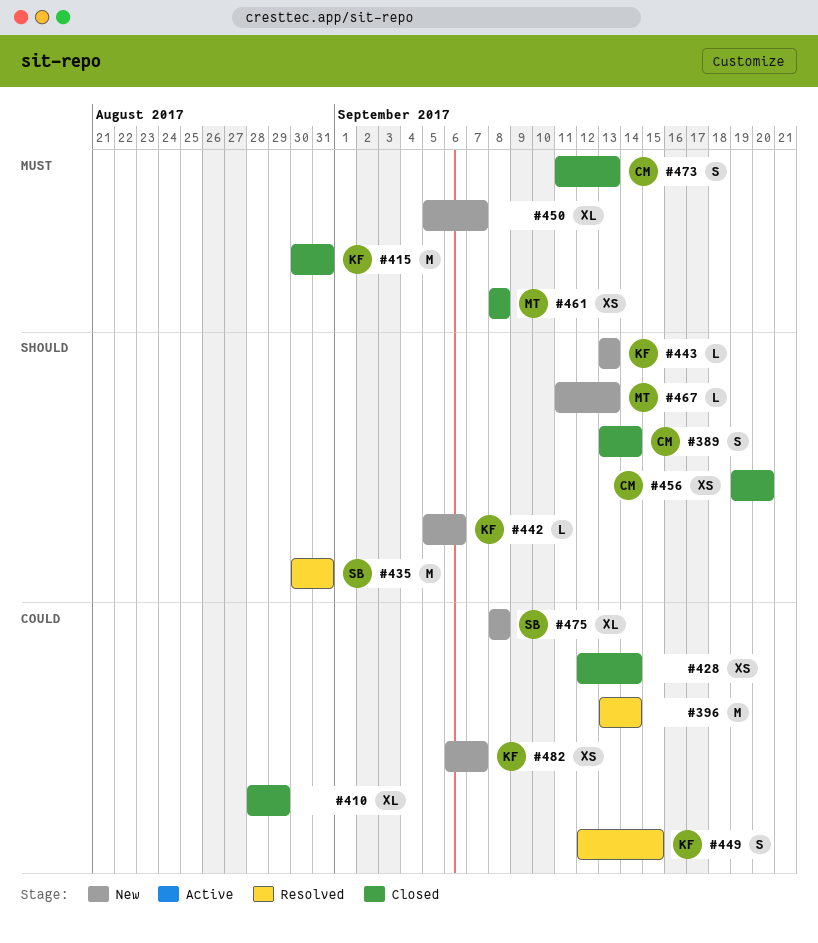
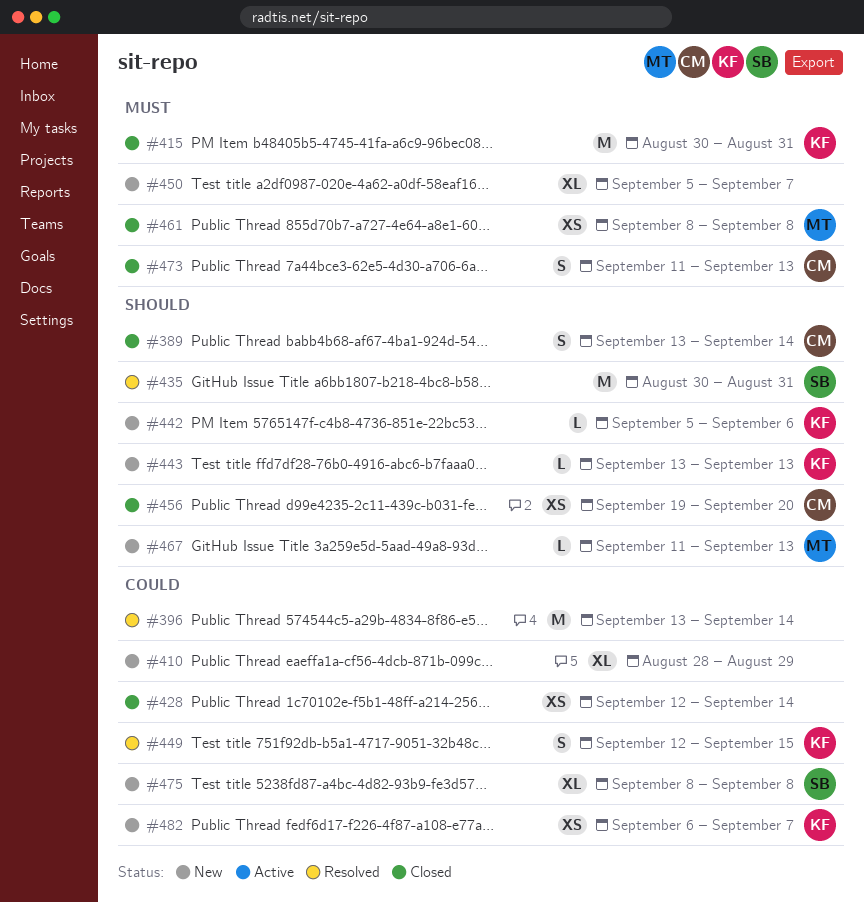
#410, status: Closed -> New

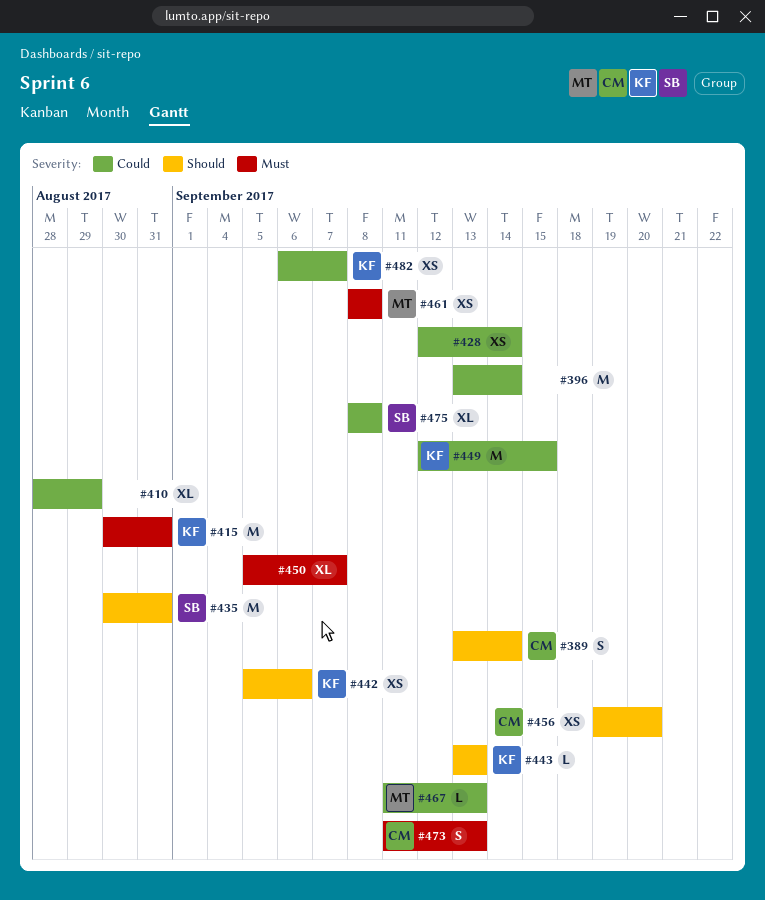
#442, estimate: L -> XS
#449, estimate: S -> M
#467, priority: Should -> Could

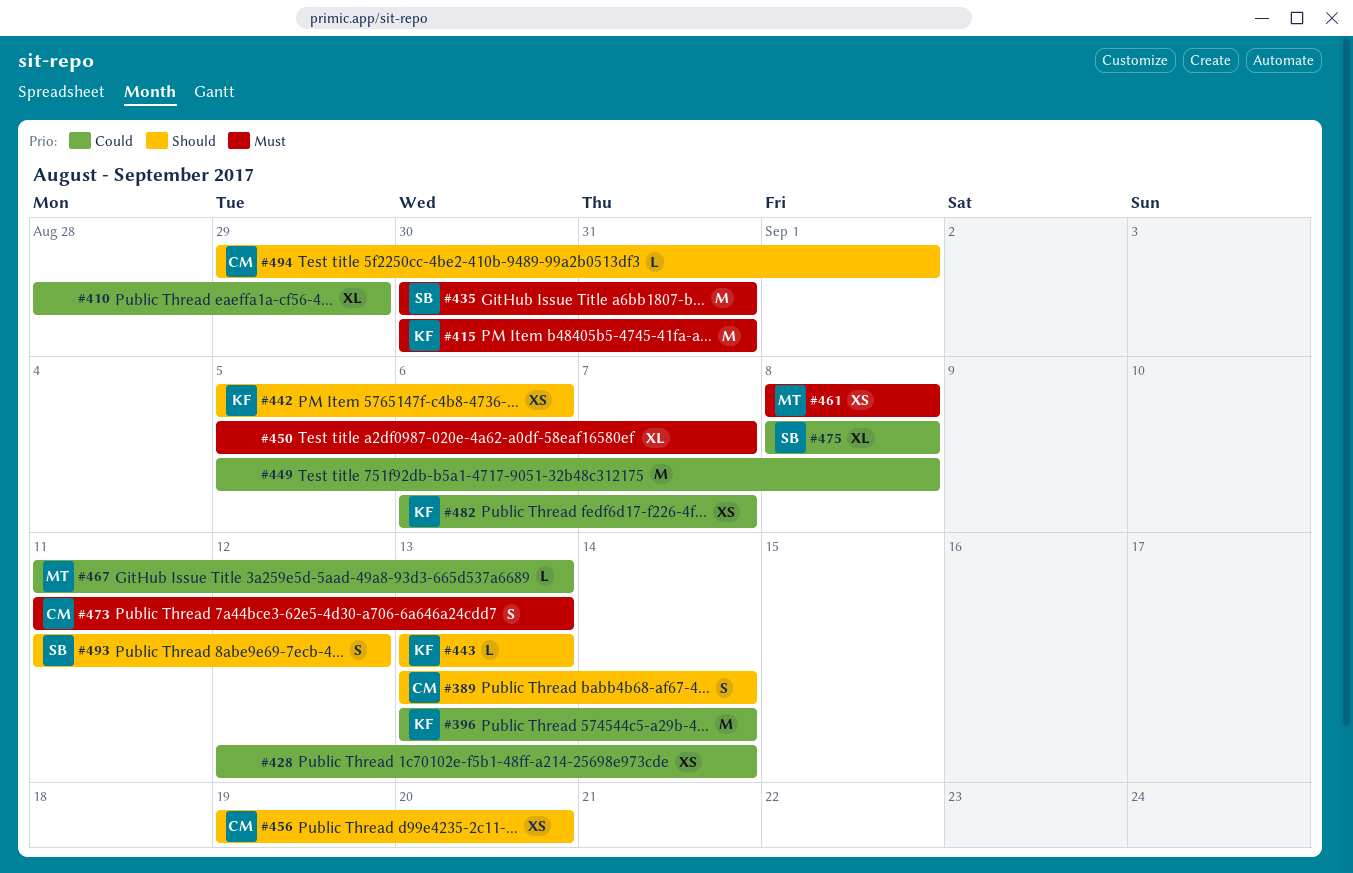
#396, owner: none -> KF
#435, priority: Should -> Must
#449, owner: KF -> none
#449, start: Sep 12 -> Sep 5
#449, due: Sep 15 -> Sep 8
#493: none -> present
#494: none -> present

